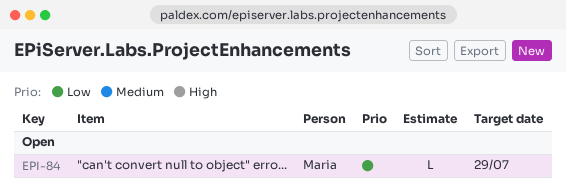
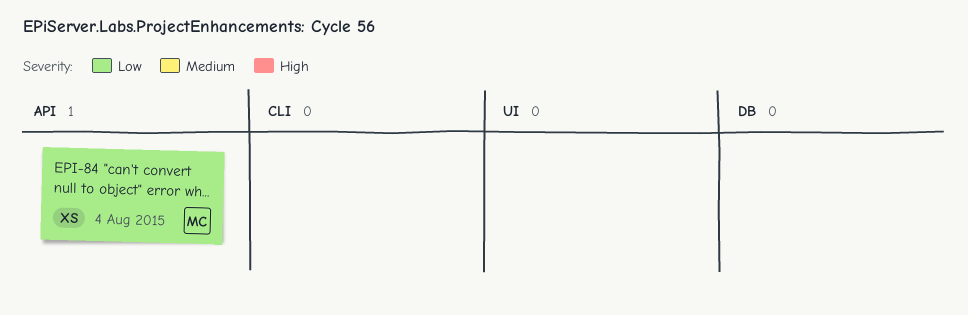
EPI-84, estimate: L -> XS
EPI-84, due: Jul 29 -> Aug 4

